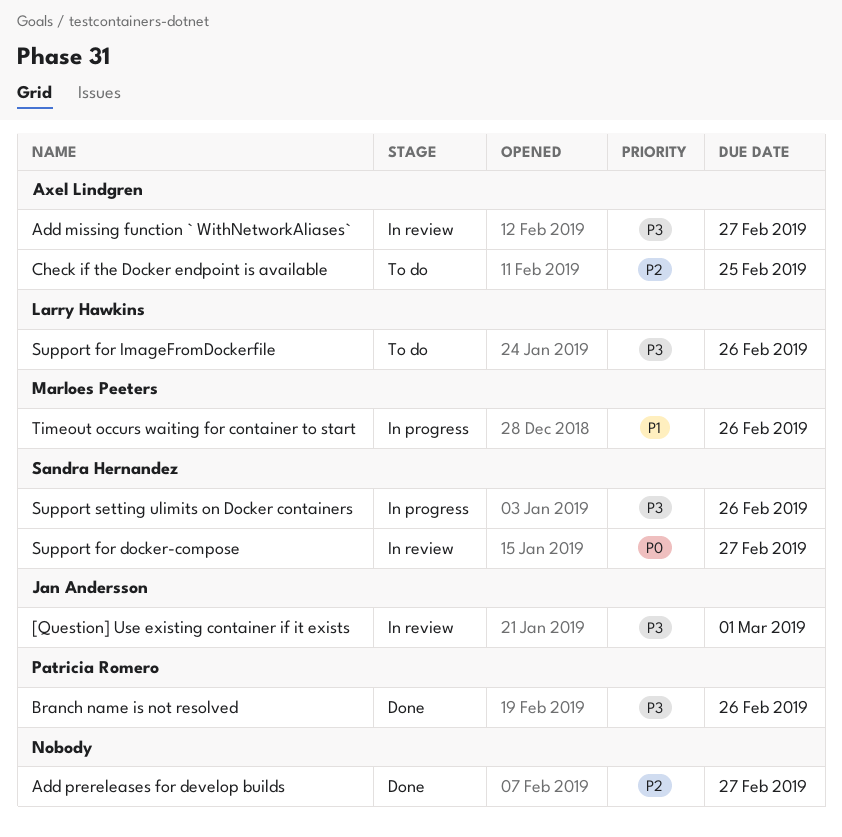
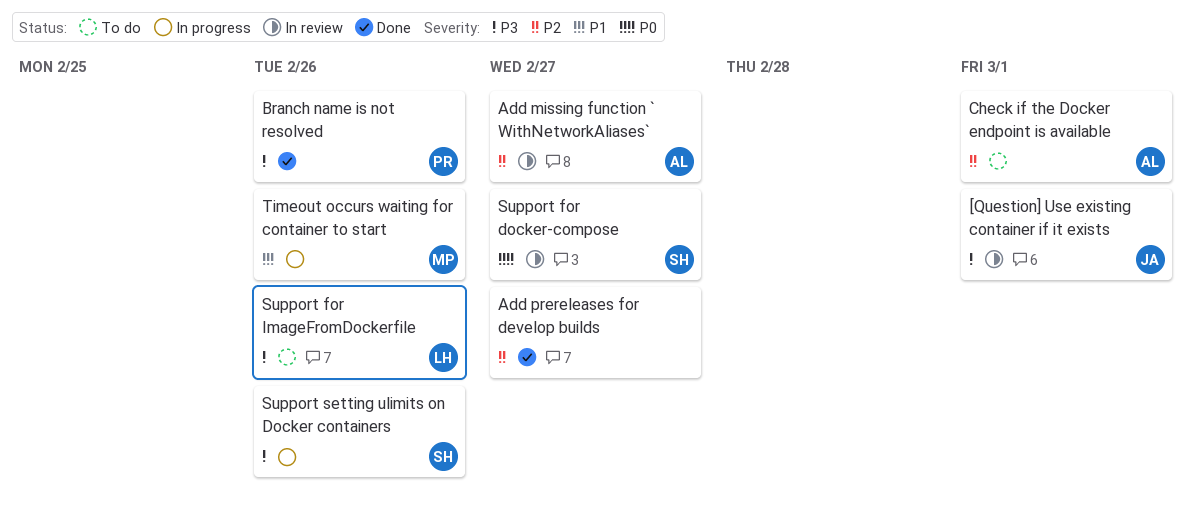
Add missing function ` WithNetworkAliases`, priority: P3 -> P2
Check if the Docker endpoint is available, due: Feb 25 -> Mar 1

